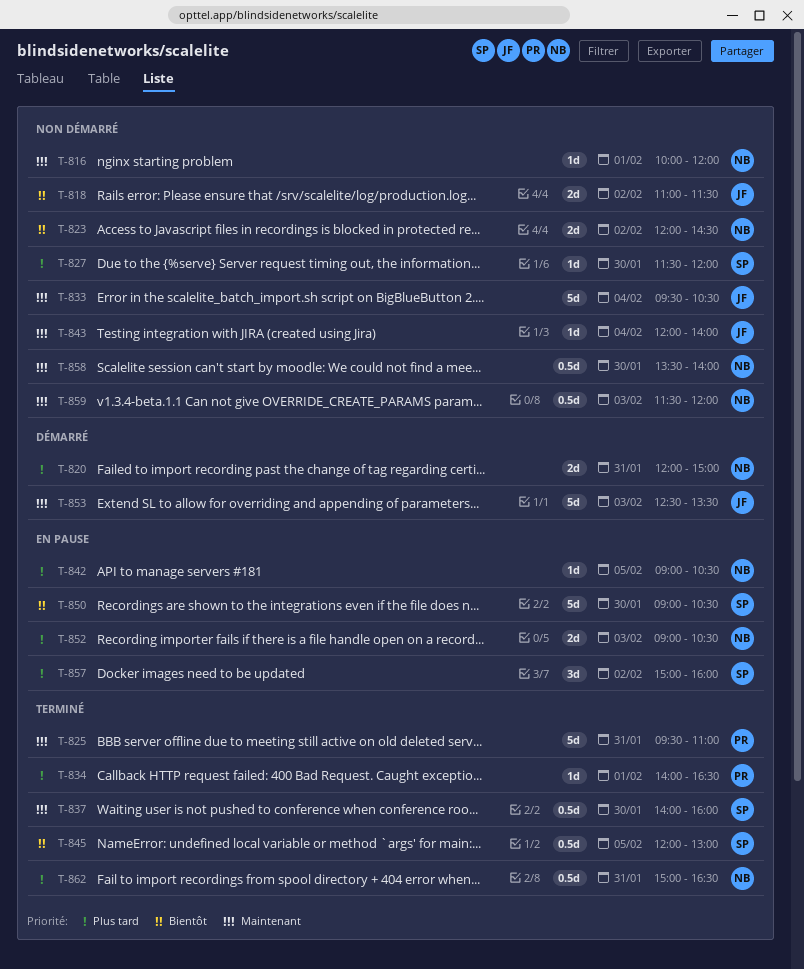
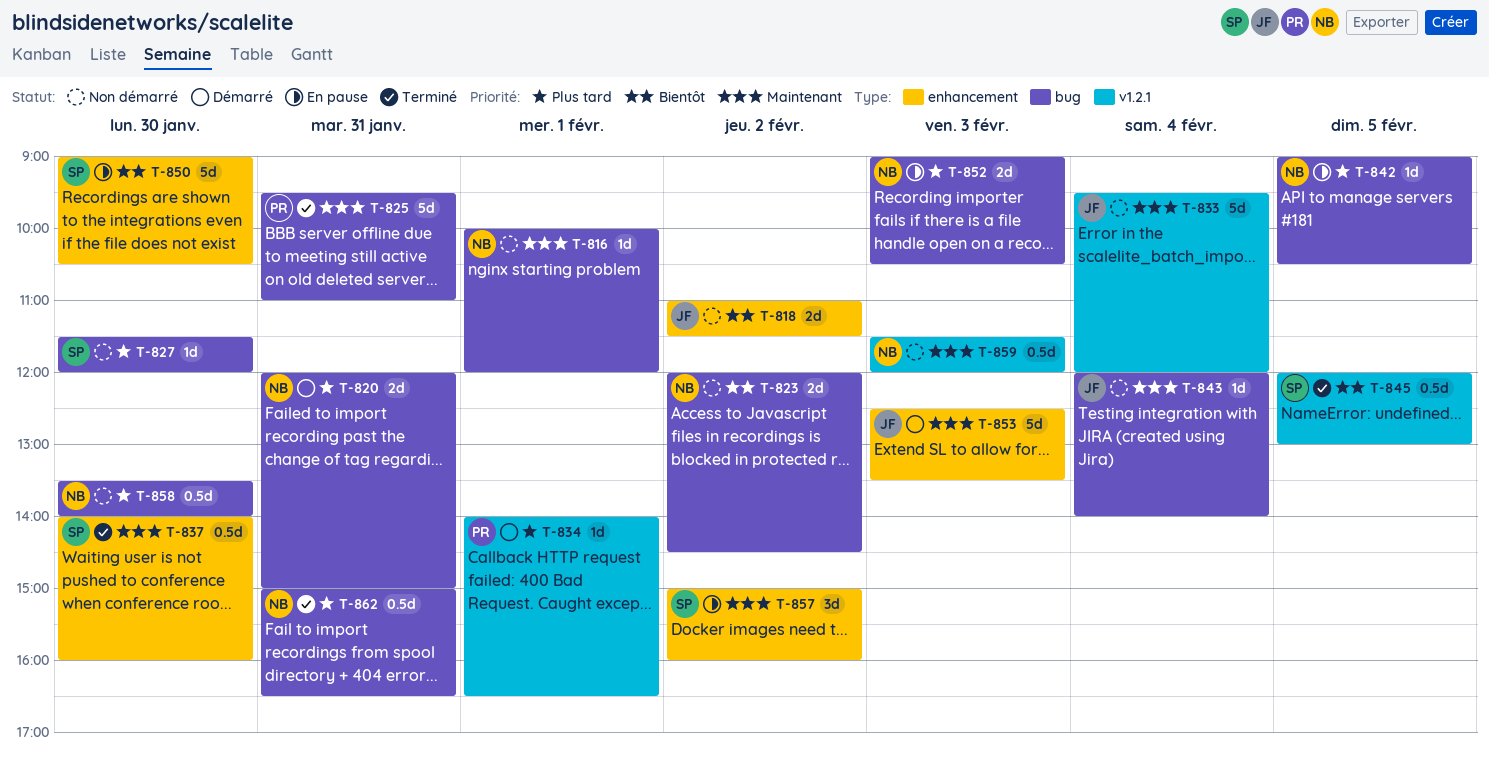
T-833, ends: 10:30 -> 12:00
T-834, status: Terminé -> Démarré
T-857, priority: Plus tard -> Maintenant
T-858, priority: Maintenant -> Plus tard

